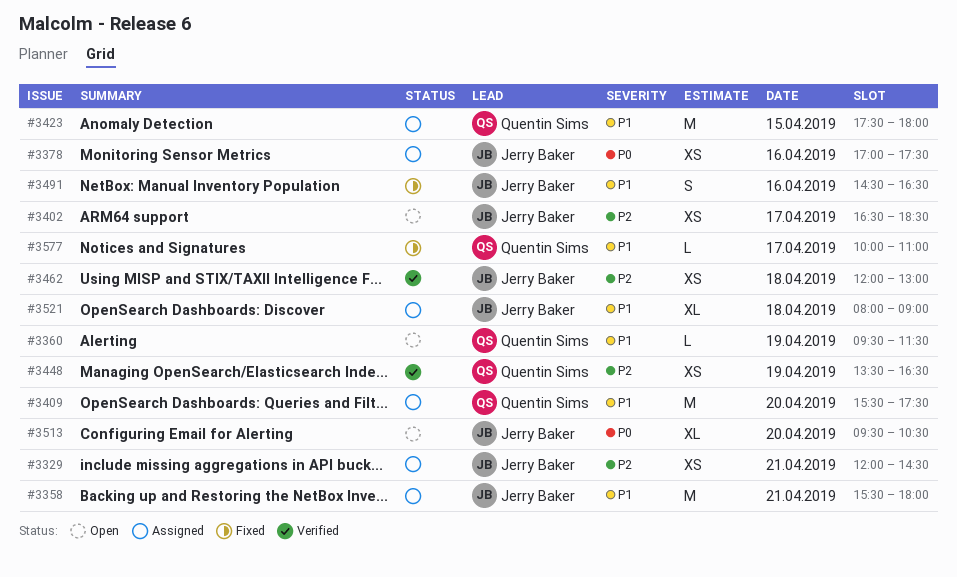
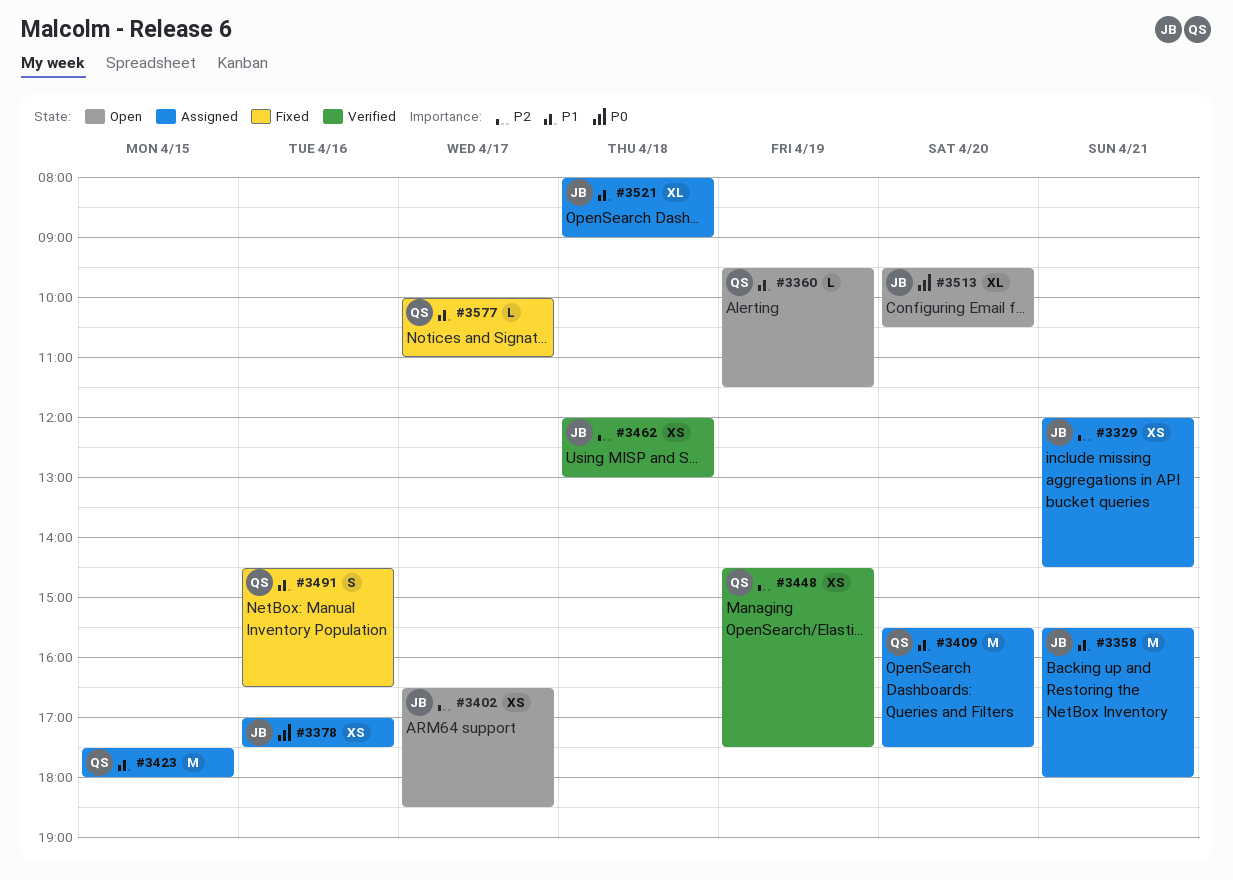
#3448, begins: 13:30 -> 14:30
#3448, ends: 16:30 -> 17:30
#3491, owner: Jerry Baker -> Quentin Sims

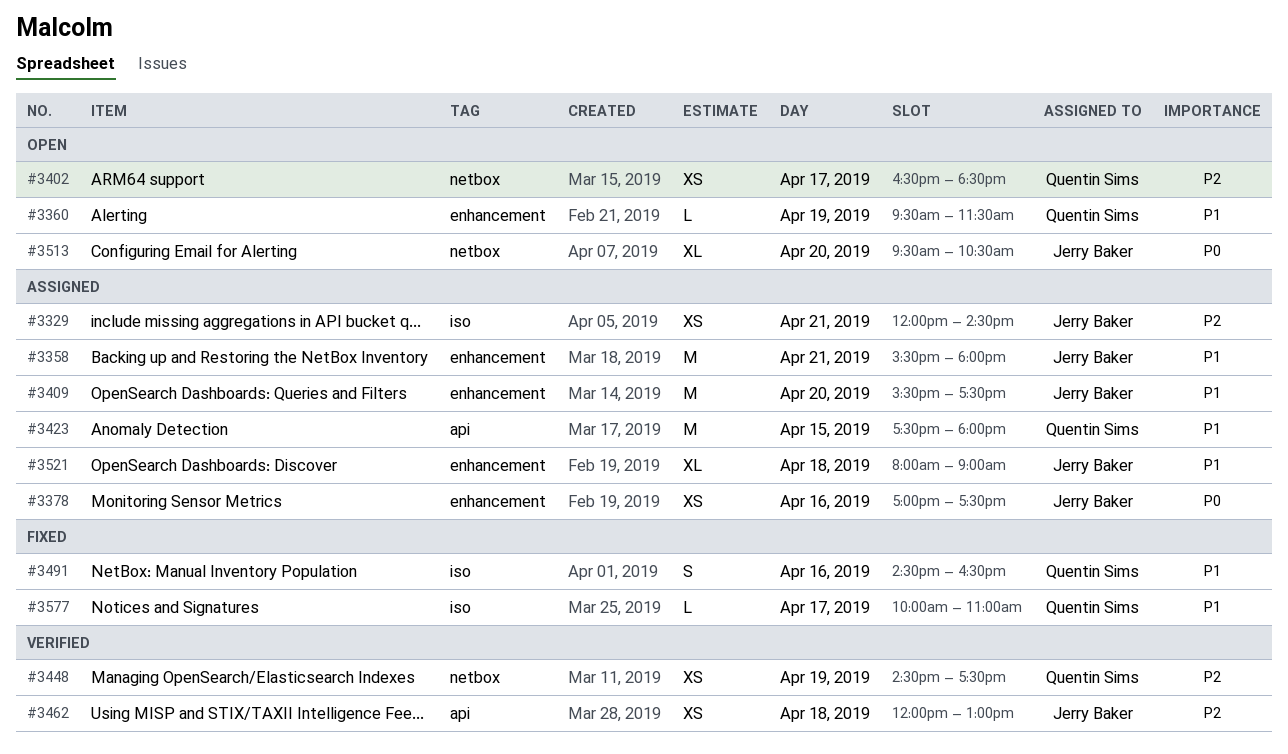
#3402, owner: Jerry Baker -> Quentin Sims
#3409, owner: Quentin Sims -> Jerry Baker

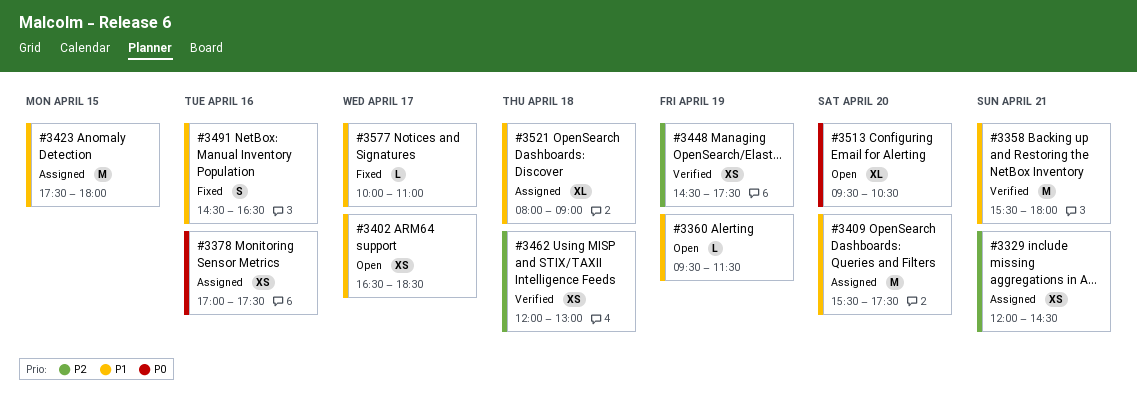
#3358, status: Assigned -> Verified
#3402, priority: P2 -> P1

